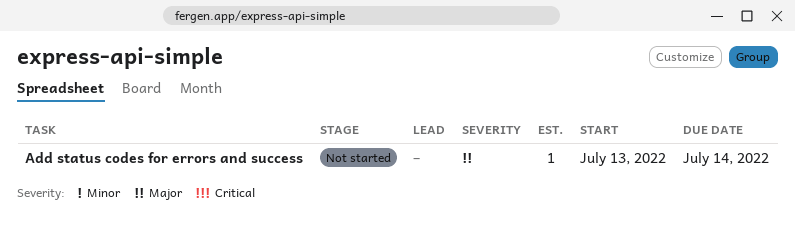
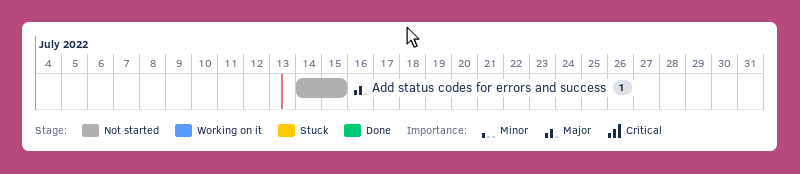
Add status codes for errors and success, start: Jul 13 -> Jul 14
Add status codes for errors and success, due: Jul 14 -> Jul 15

